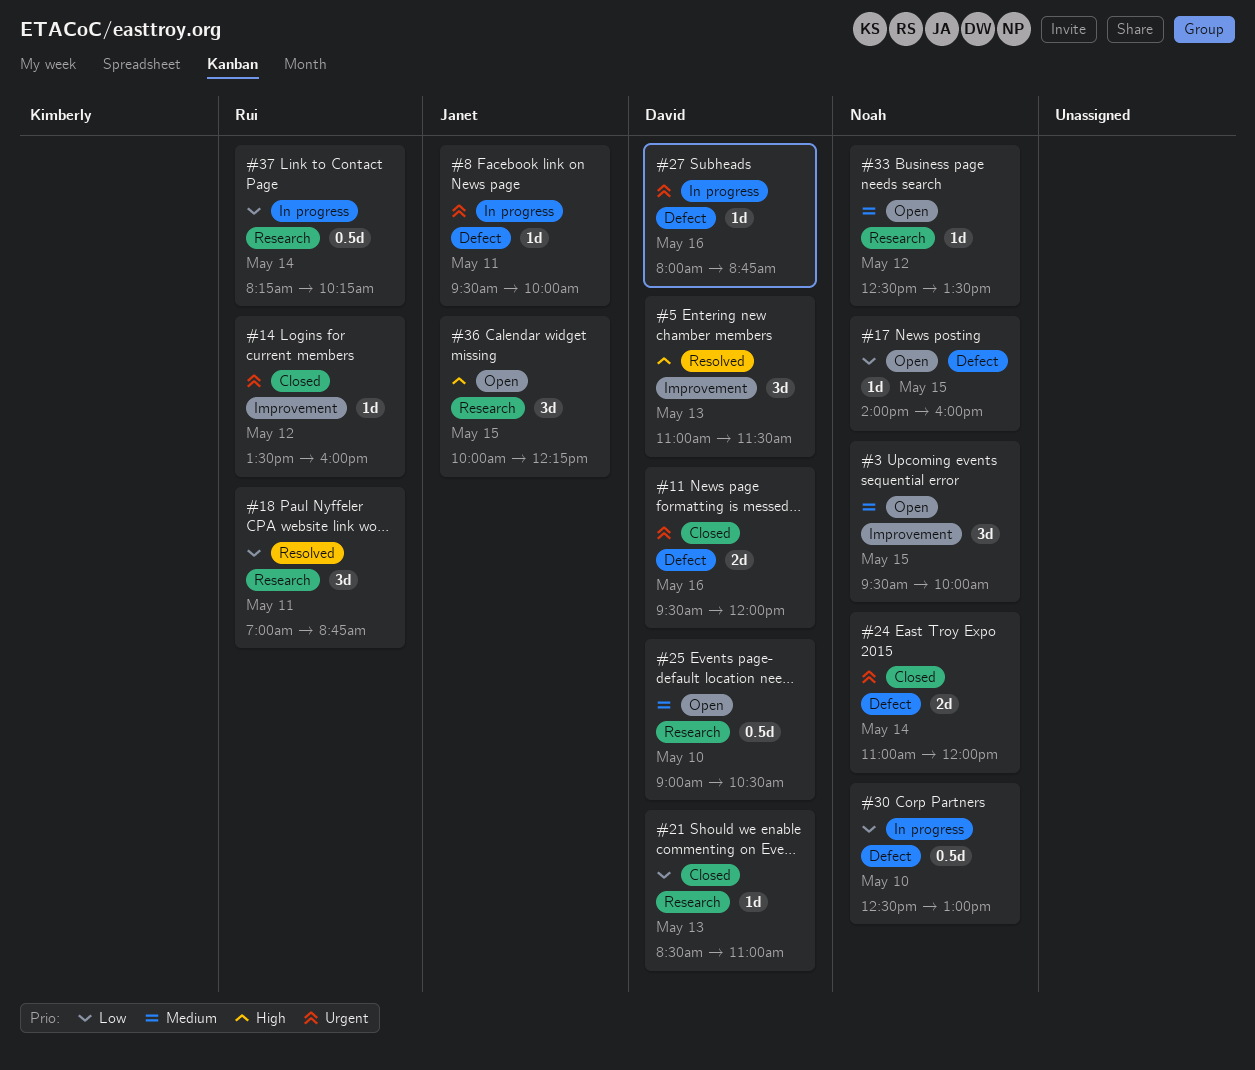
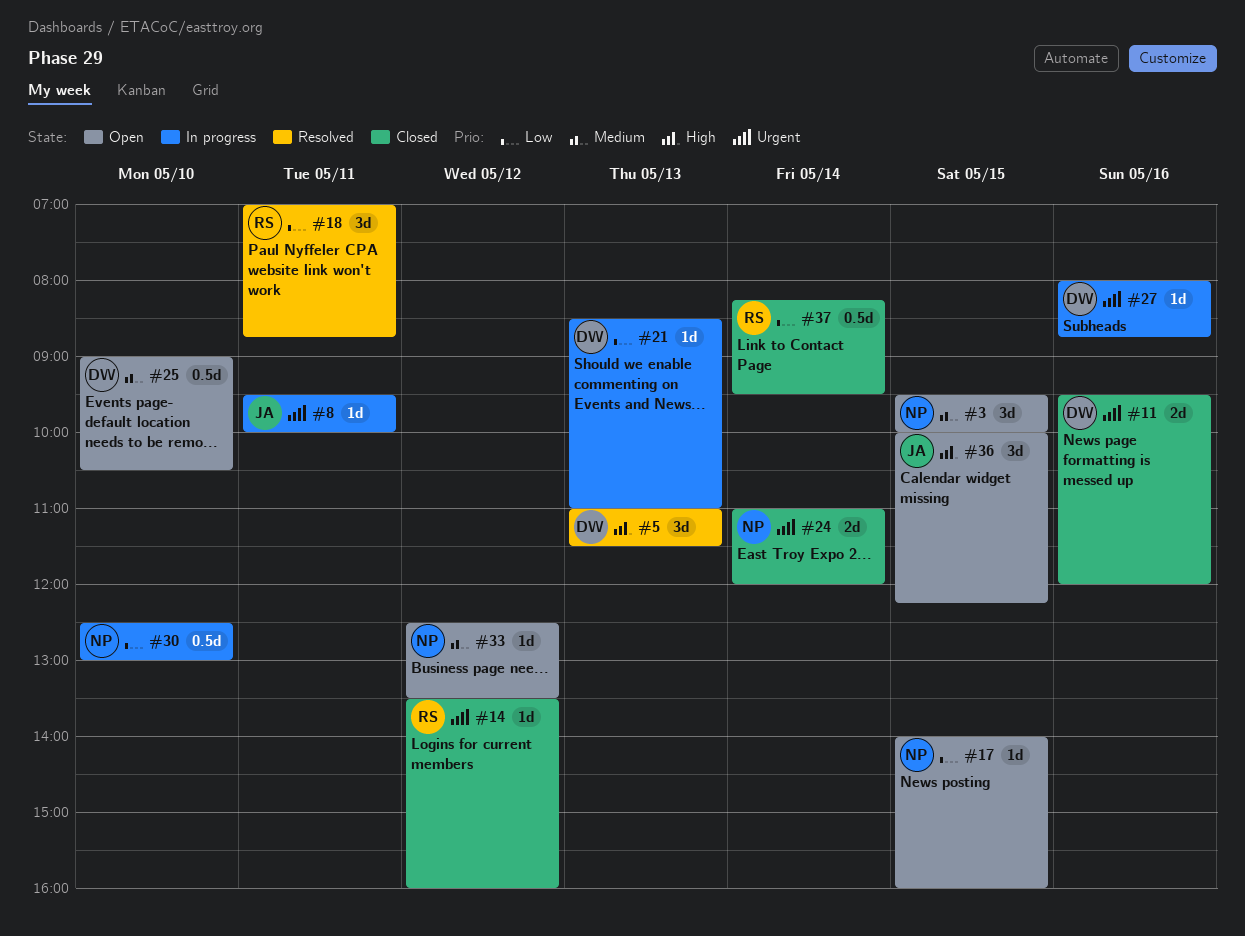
#21, status: Closed -> In progress
#37, status: In progress -> Closed
#37, ends: 10:15 -> 09:30

